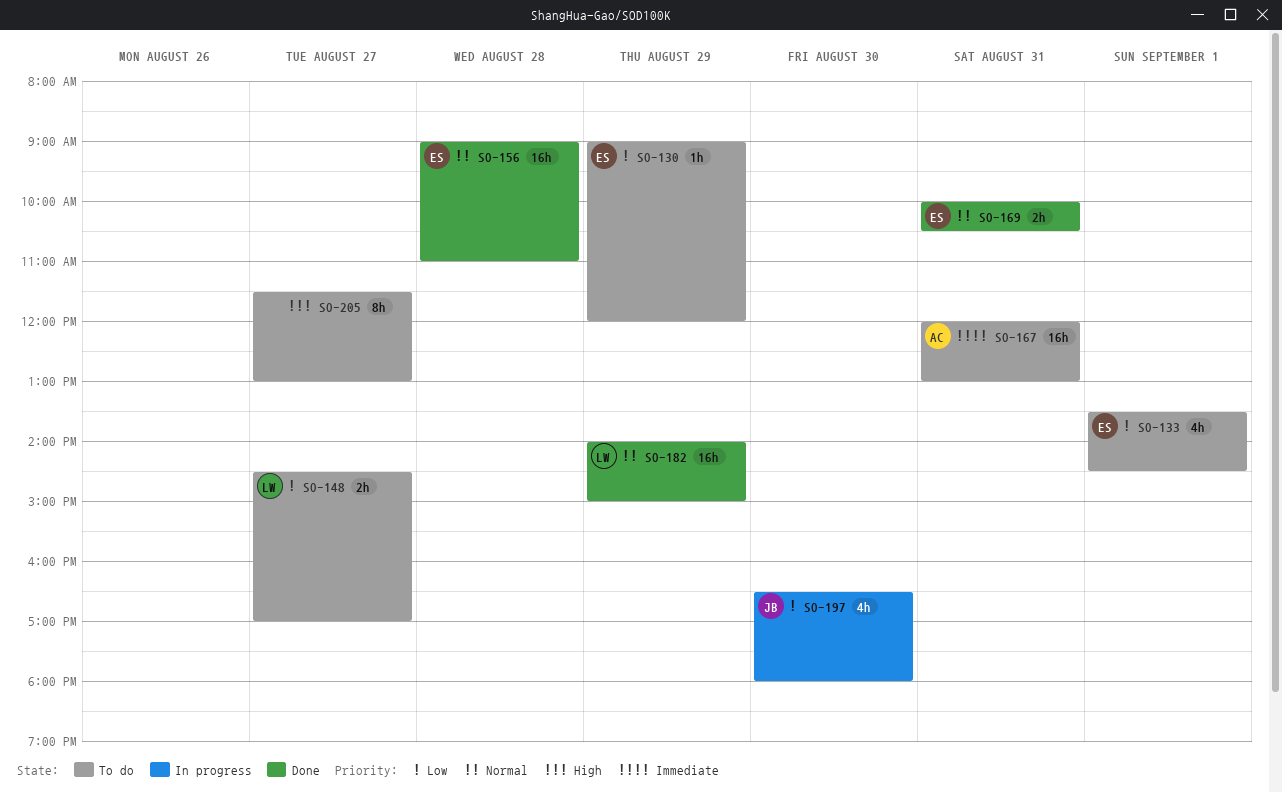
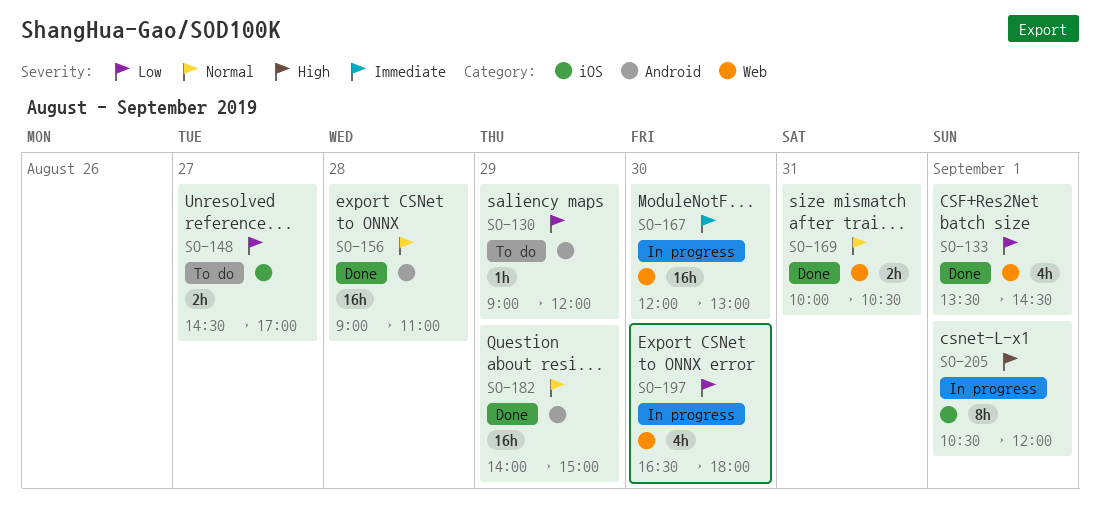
SO-133, status: To do -> Done
SO-167, status: To do -> In progress
SO-167, day: Aug 31 -> Aug 30
SO-205, status: To do -> In progress
SO-205, day: Aug 27 -> Sep 1
SO-205, begins: 11:30 -> 10:30
SO-205, ends: 13:00 -> 12:00

